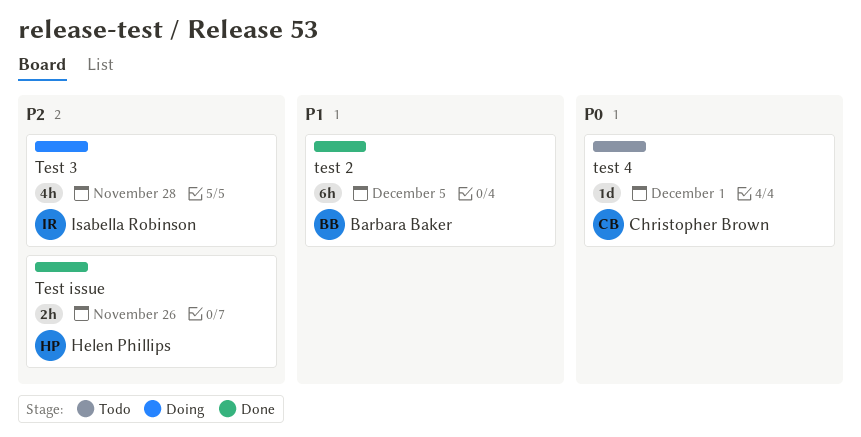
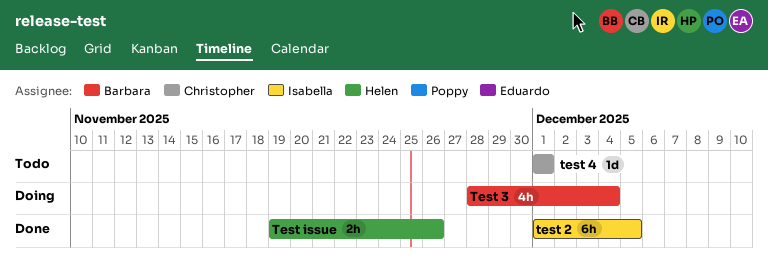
test 2, owner: Barbara Baker -> Isabella Robinson
Test 3, owner: Isabella Robinson -> Barbara Baker
Test 3, due: Nov 28 -> Dec 4

